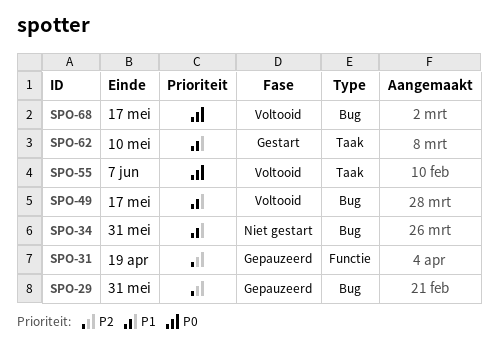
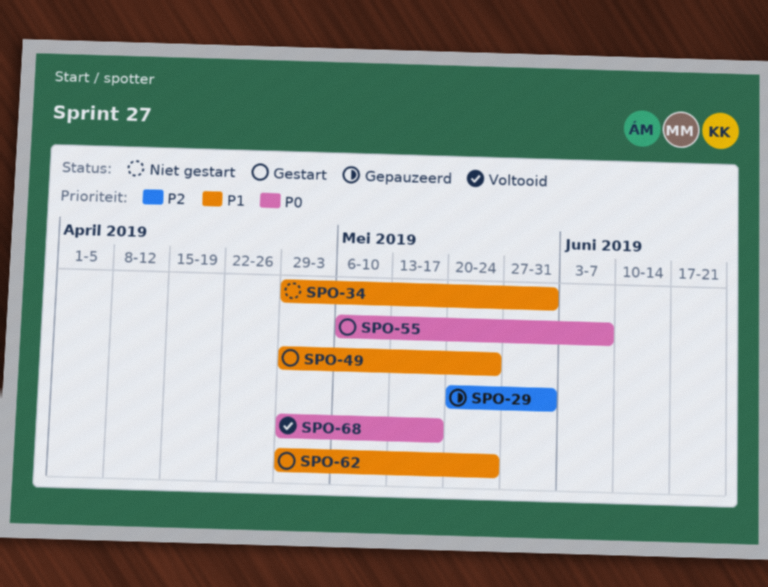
SPO-31: present -> none
SPO-49, status: Voltooid -> Gestart
SPO-49, due: May 17 -> May 24
SPO-55, status: Voltooid -> Gestart
SPO-62, due: May 10 -> May 24

